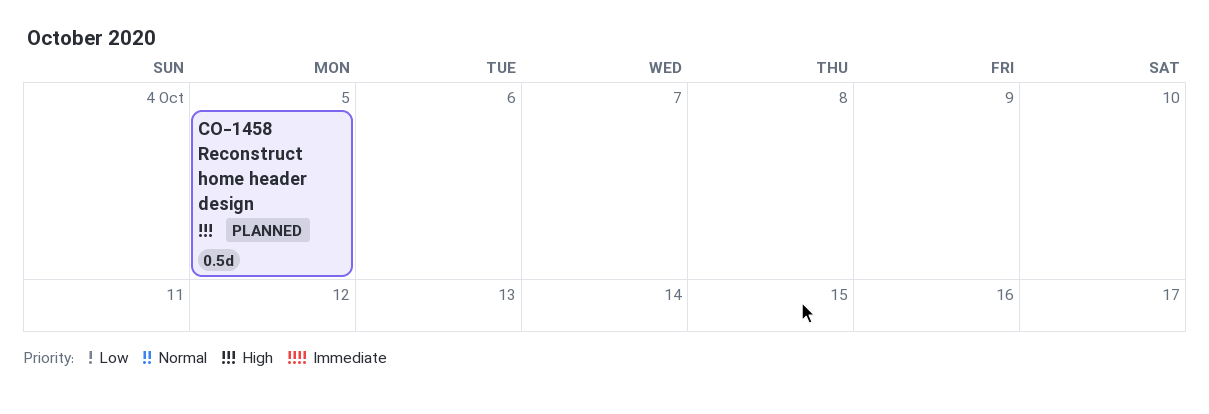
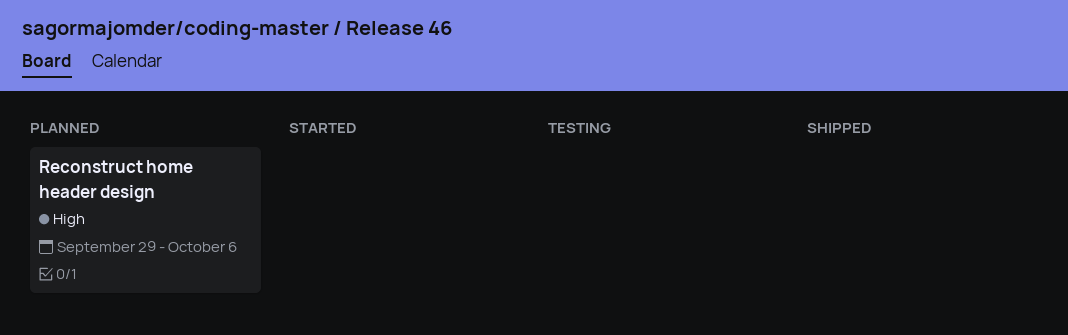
Reconstruct home header design, due: Oct 5 -> Oct 6

